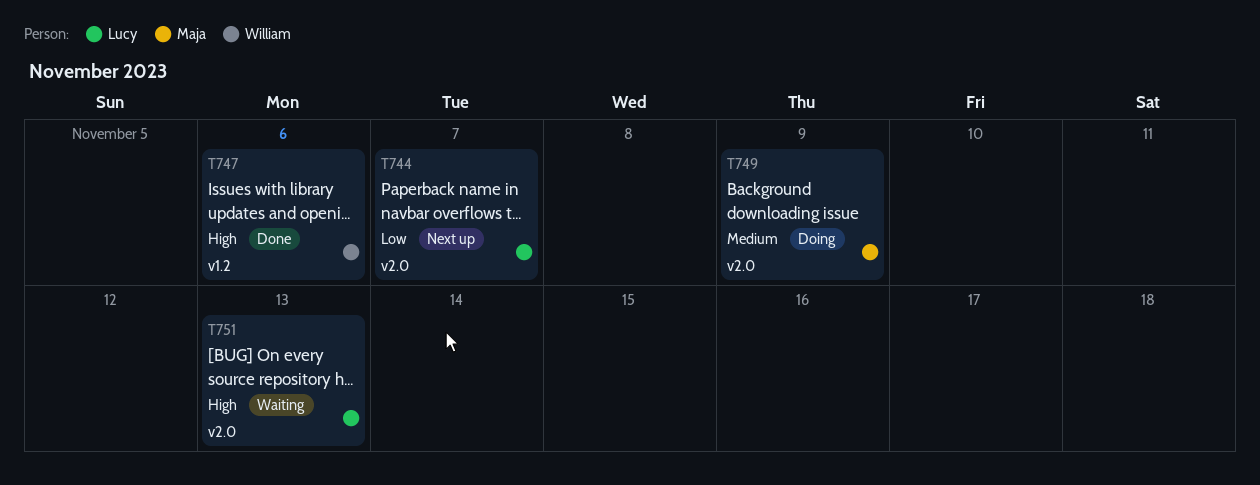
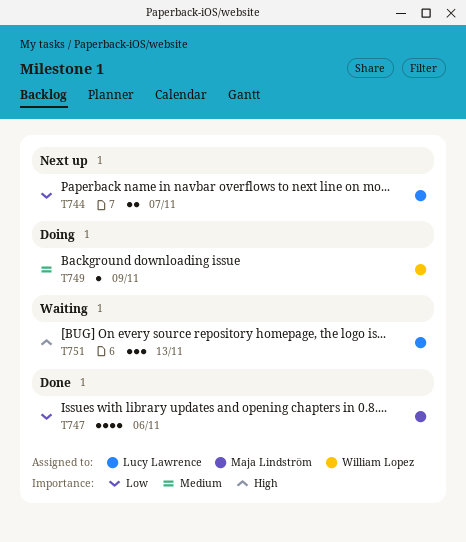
T747, owner: William Lopez -> Maja Lindström
T747, priority: High -> Low
T749, owner: Maja Lindström -> William Lopez

